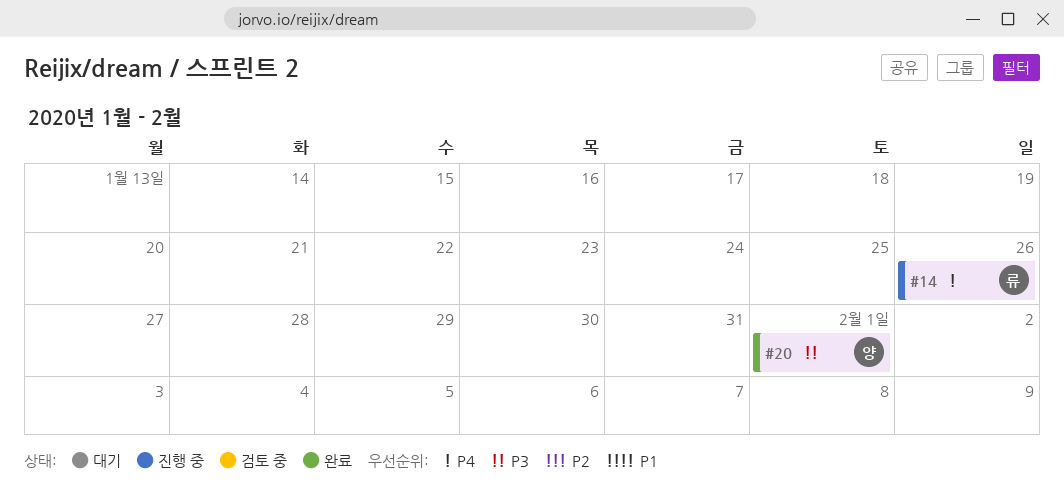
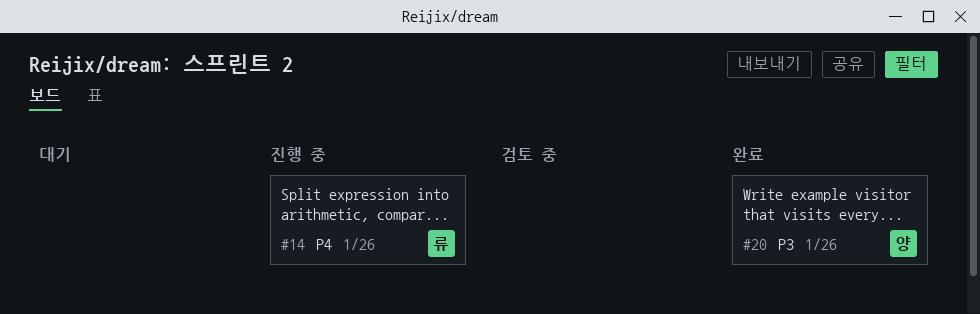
#20, due: Feb 1 -> Jan 26

